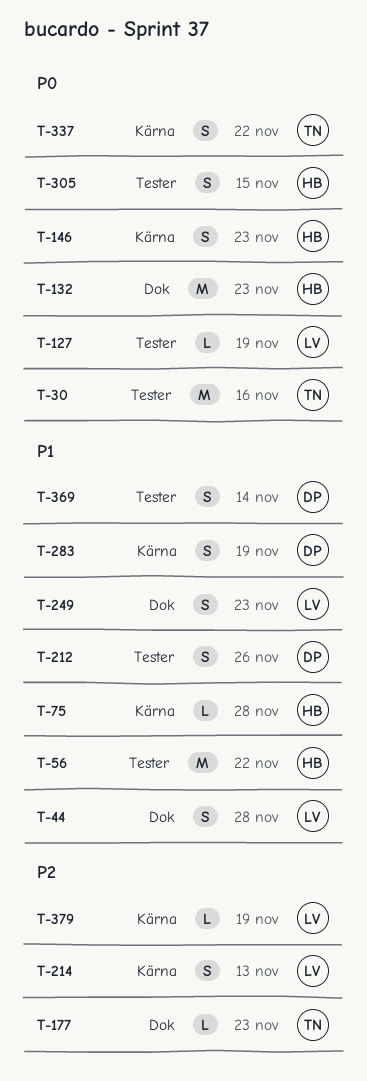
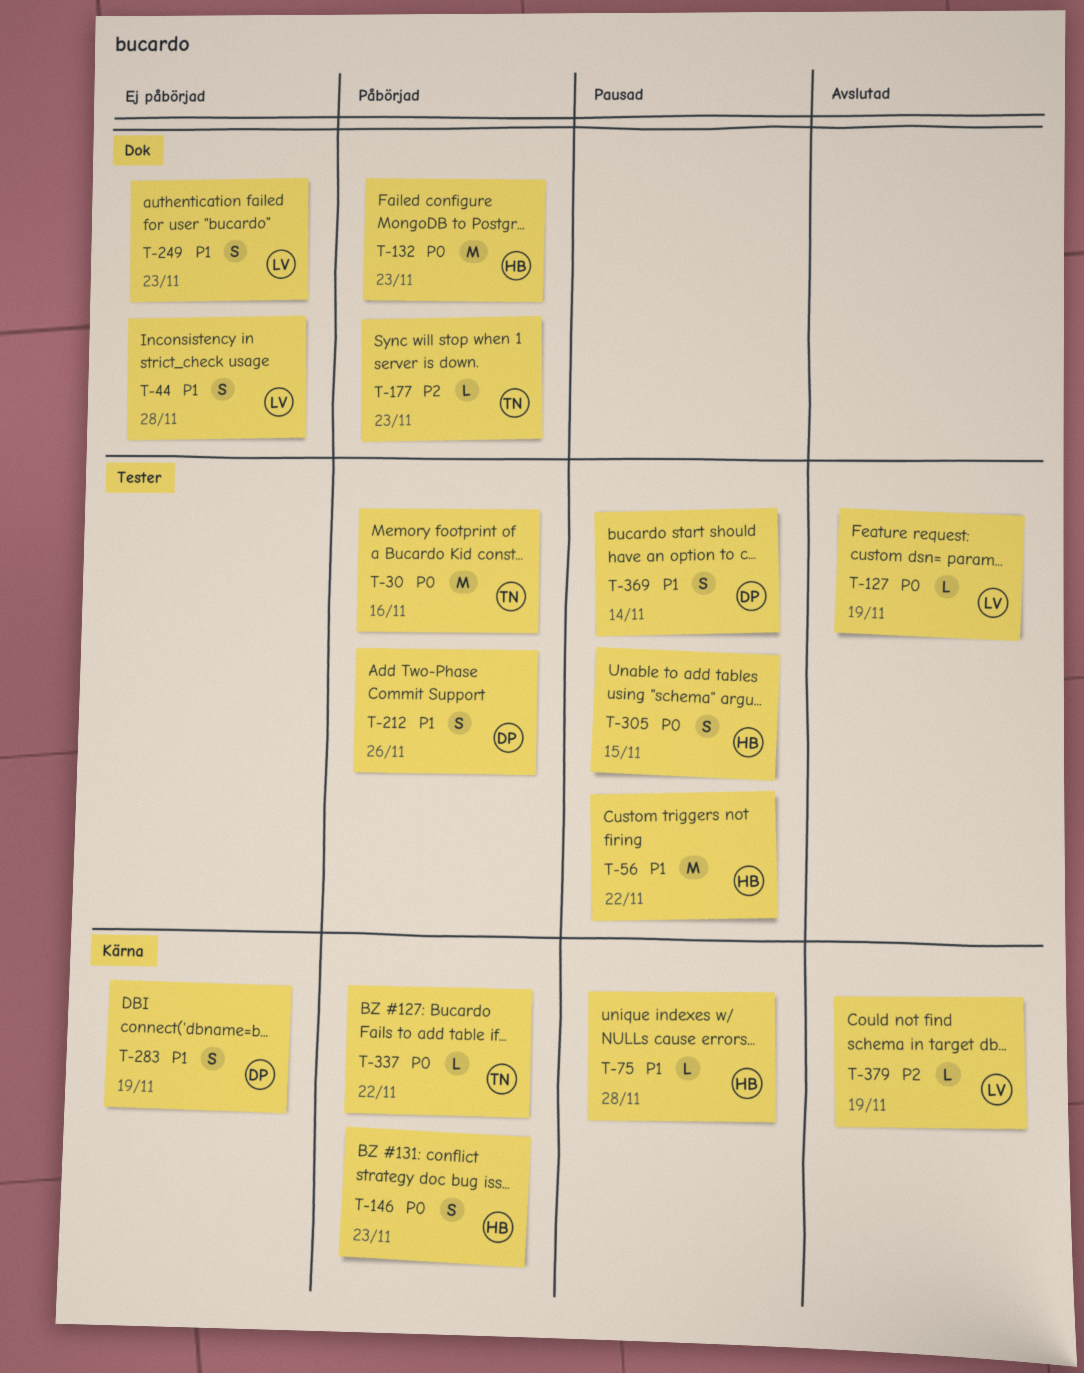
T-214: present -> none
T-337, estimate: S -> L

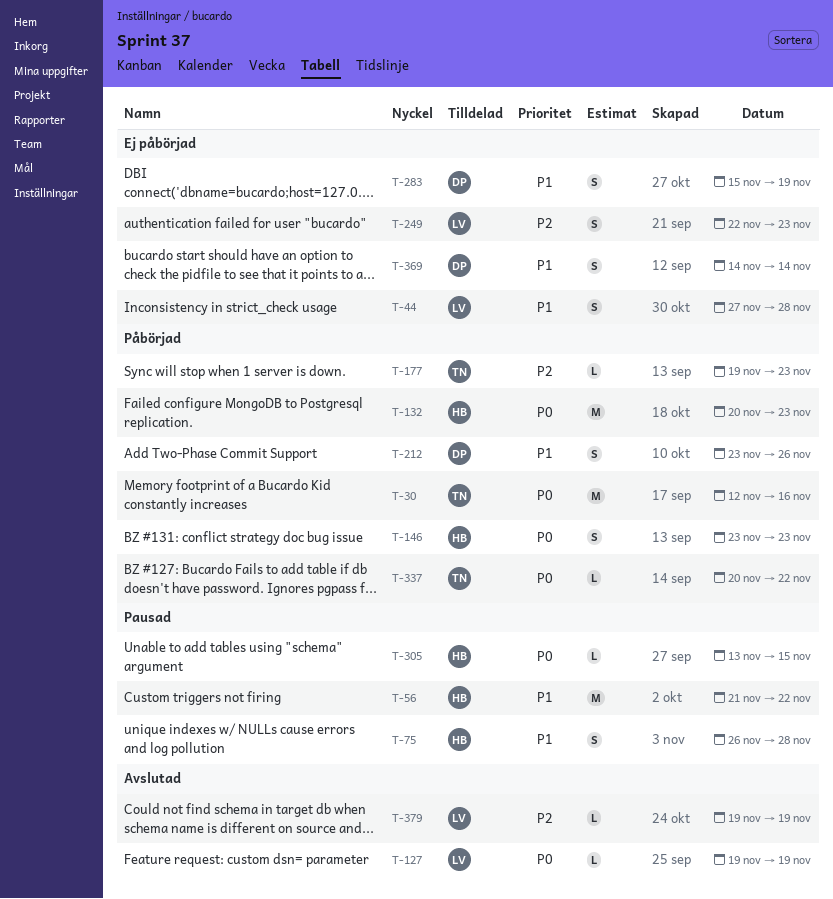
T-75, estimate: L -> S
T-249, priority: P1 -> P2
T-305, estimate: S -> L
T-369, status: Pausad -> Ej påbörjad

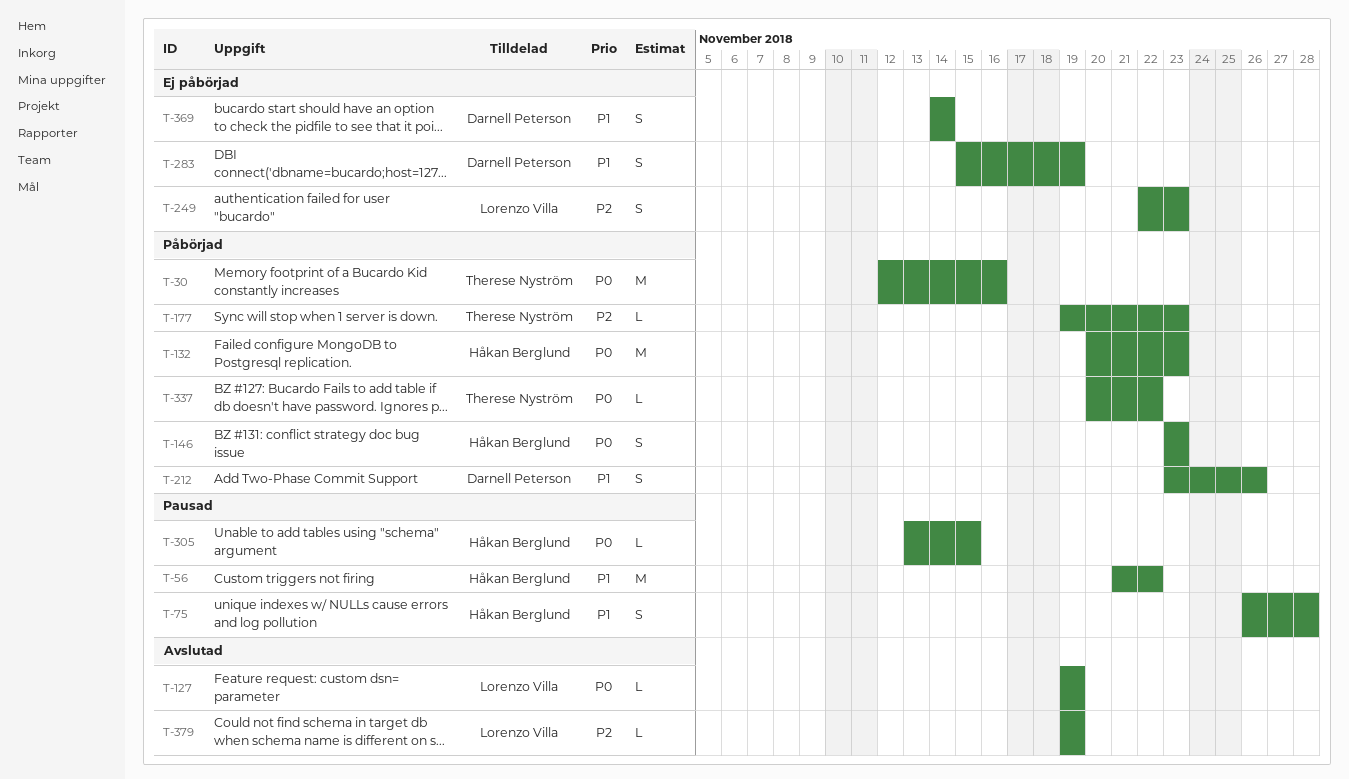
T-44: present -> none

